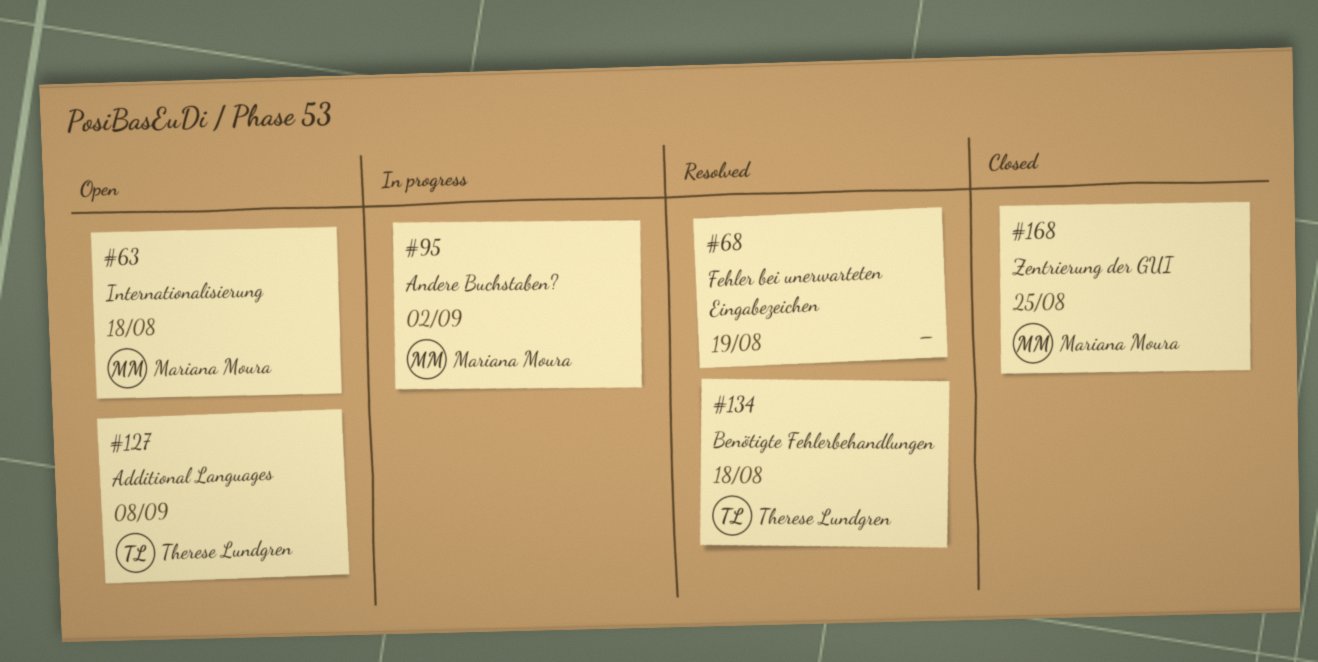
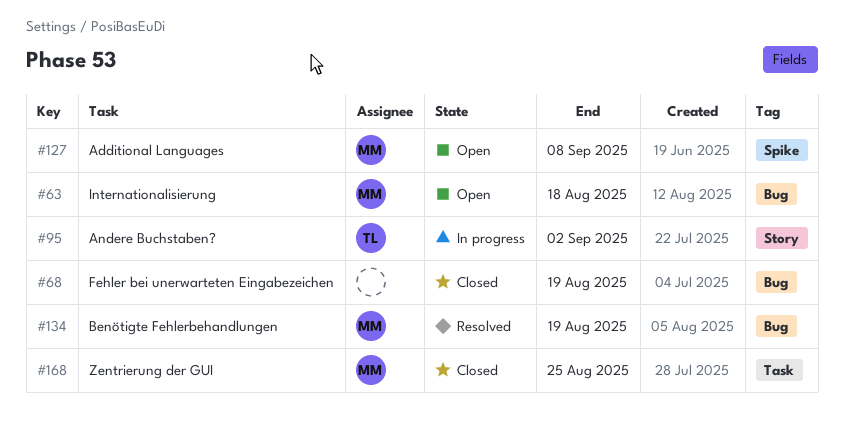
#68, status: Resolved -> Closed
#95, owner: Mariana Moura -> Therese Lundgren
#127, owner: Therese Lundgren -> Mariana Moura
#134, owner: Therese Lundgren -> Mariana Moura
#134, due: Aug 18 -> Aug 19

